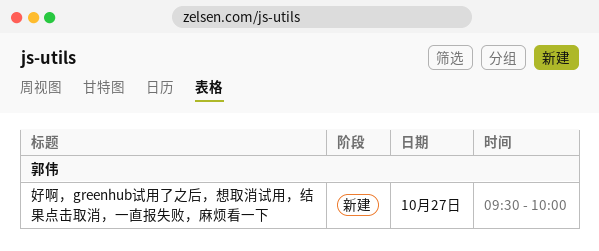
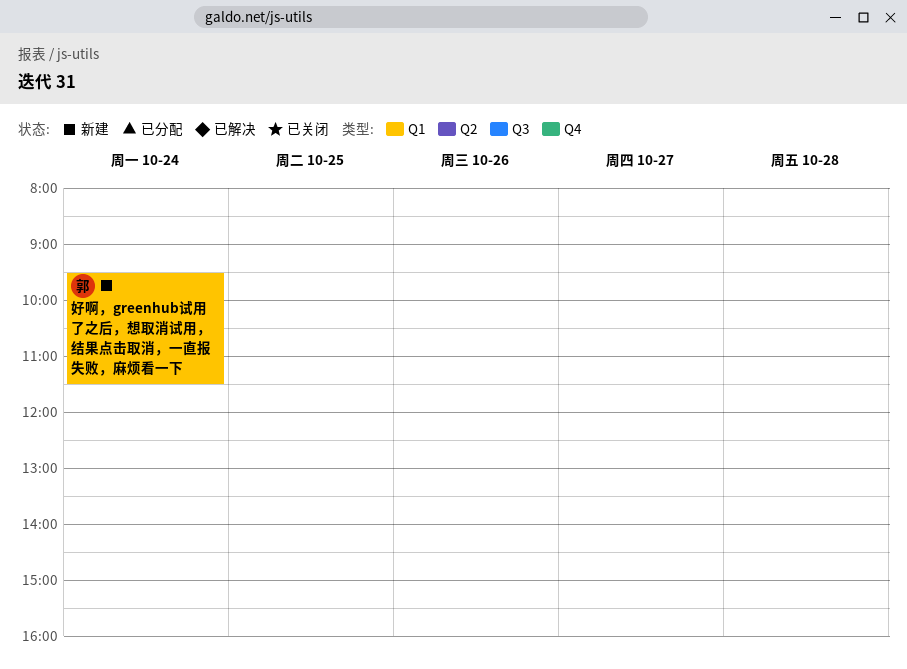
好啊，greenhub试用了之后，想取消试用，结果点击取消，一直报失败，麻烦看一下, day: Oct 27 -> Oct 24
好啊，greenhub试用了之后，想取消试用，结果点击取消，一直报失败，麻烦看一下, ends: 10:00 -> 11:30

